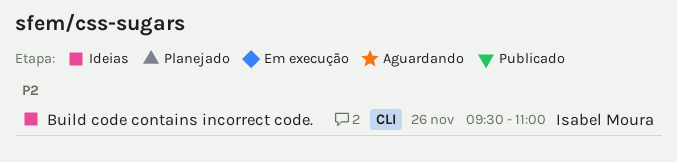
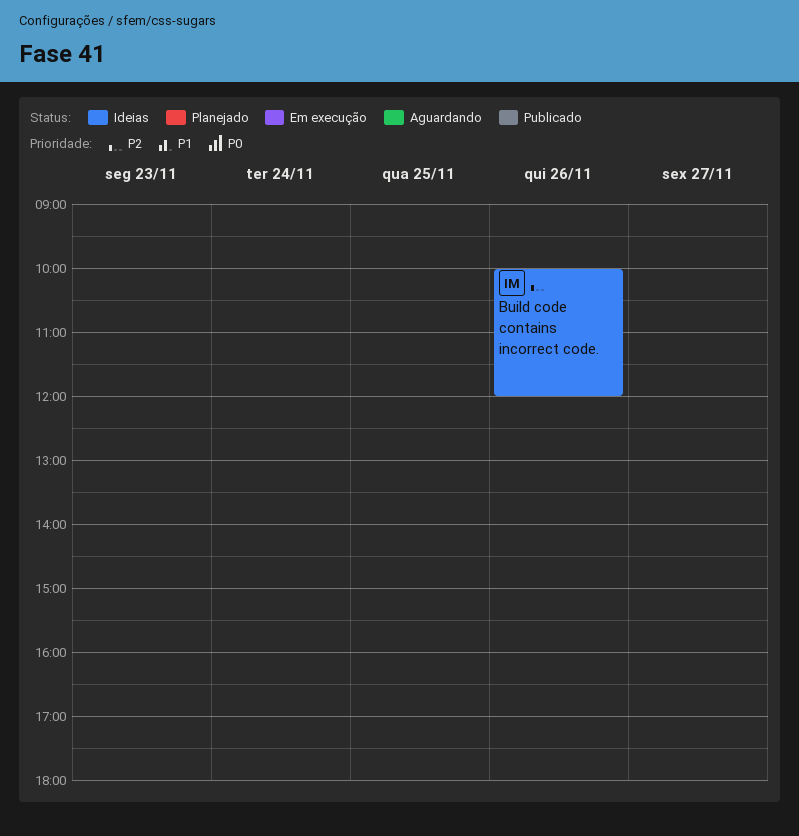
Build code contains incorrect code., begins: 09:30 -> 10:00
Build code contains incorrect code., ends: 11:00 -> 12:00

